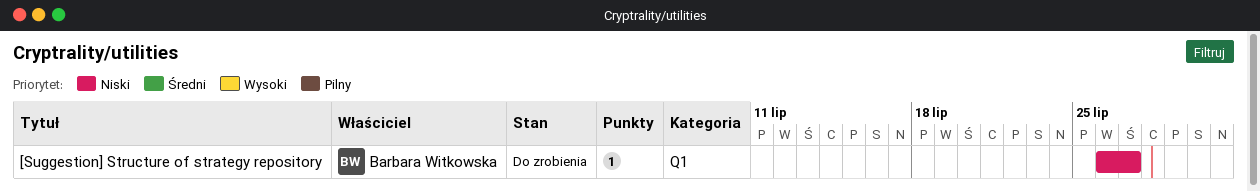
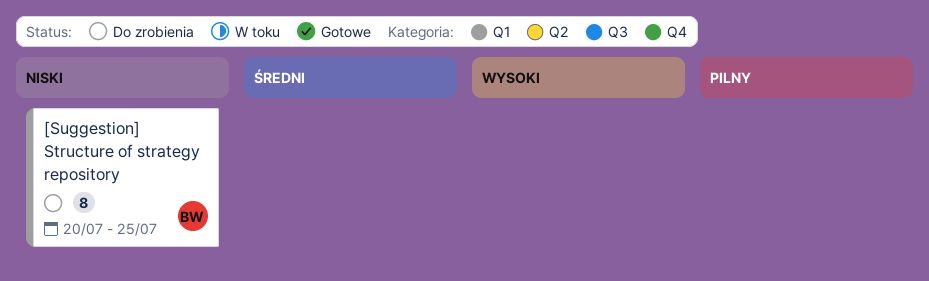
[Suggestion] Structure of strategy repository, estimate: 1 -> 8
[Suggestion] Structure of strategy repository, start: Jul 26 -> Jul 20
[Suggestion] Structure of strategy repository, due: Jul 27 -> Jul 25

